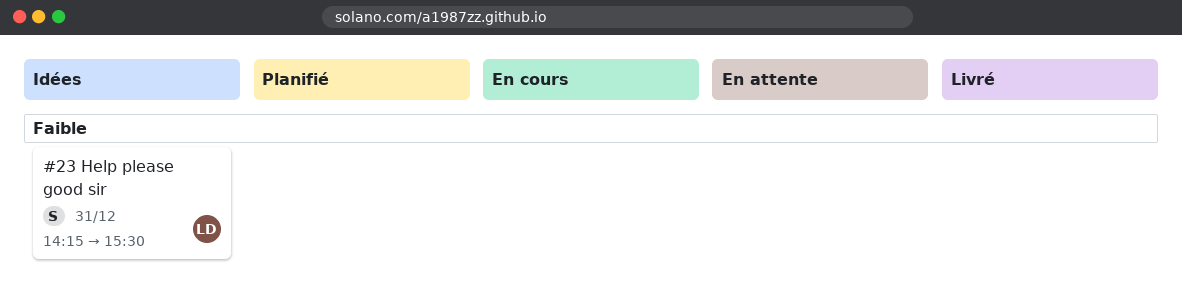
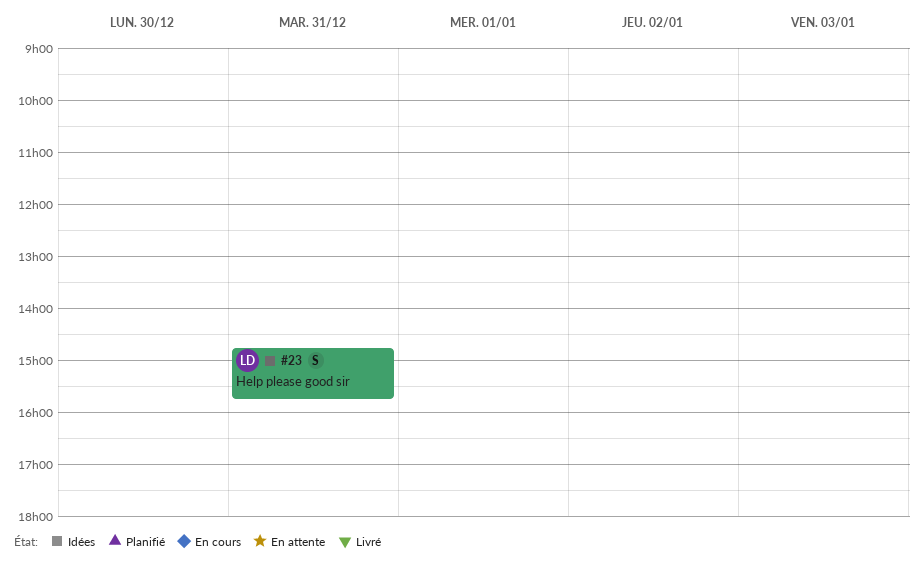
#23, begins: 14:15 -> 14:45
#23, ends: 15:30 -> 15:45

